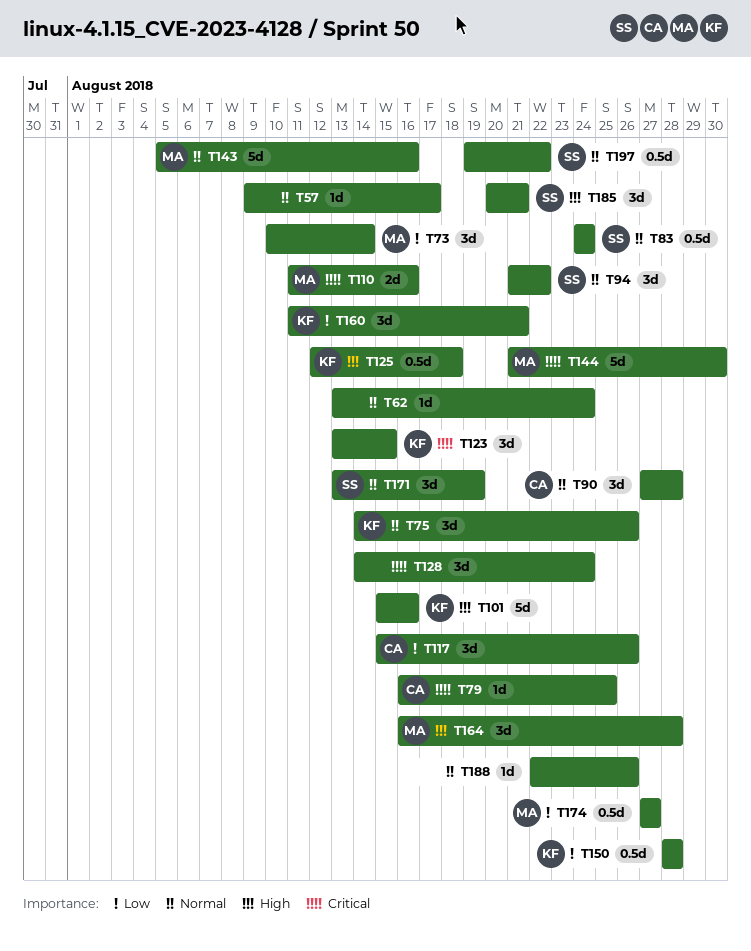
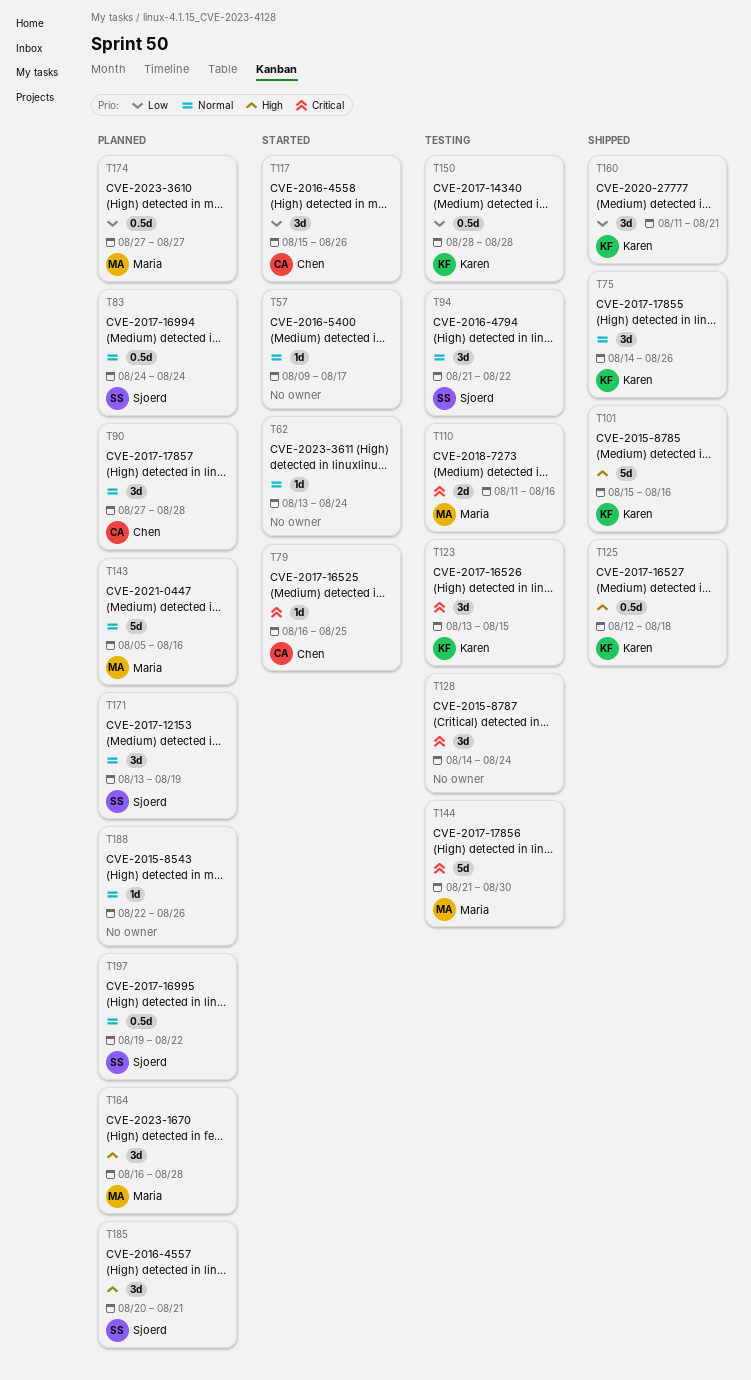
T73: present -> none

